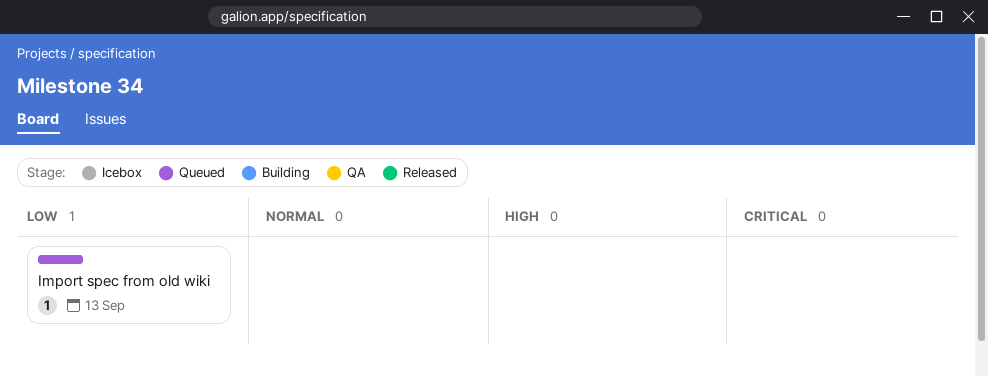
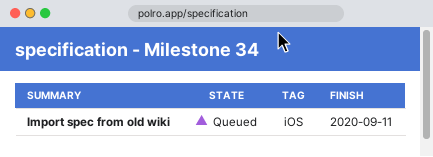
Import spec from old wiki, due: Sep 13 -> Sep 11

